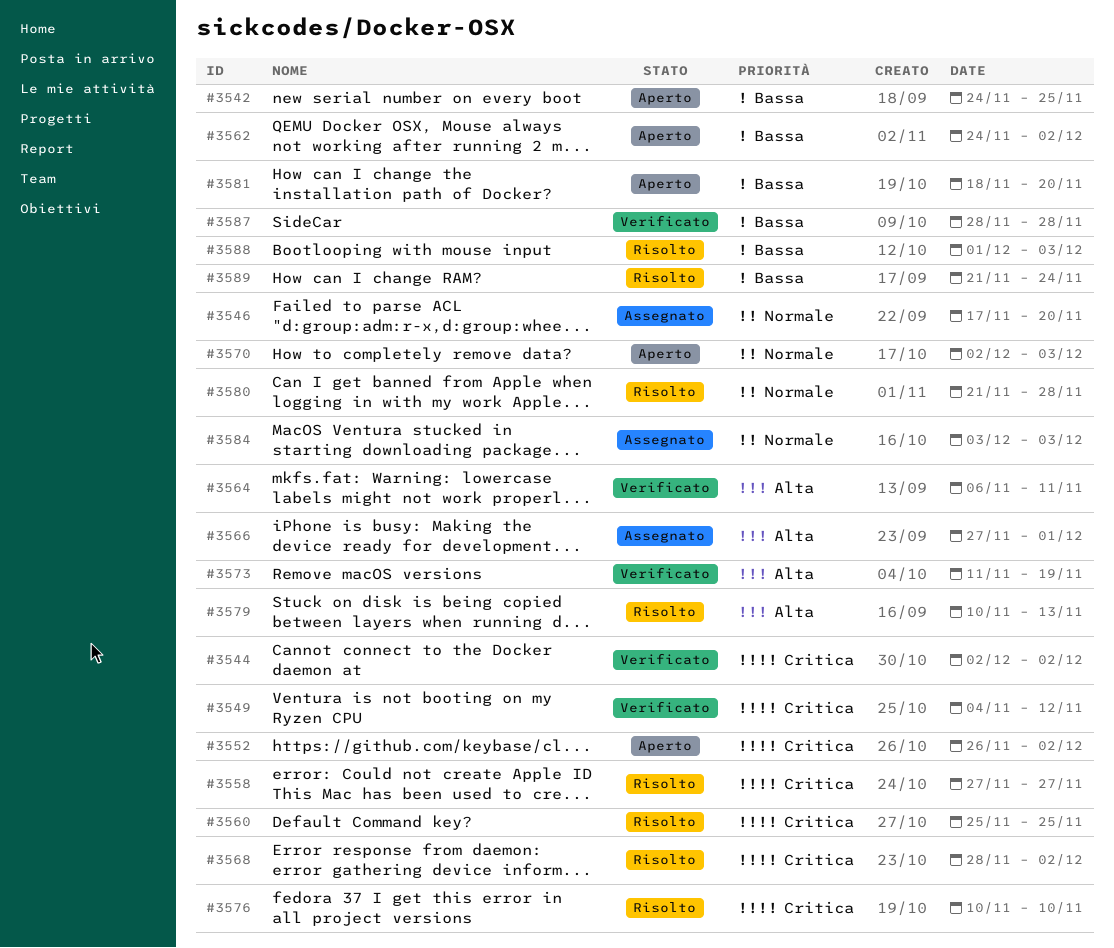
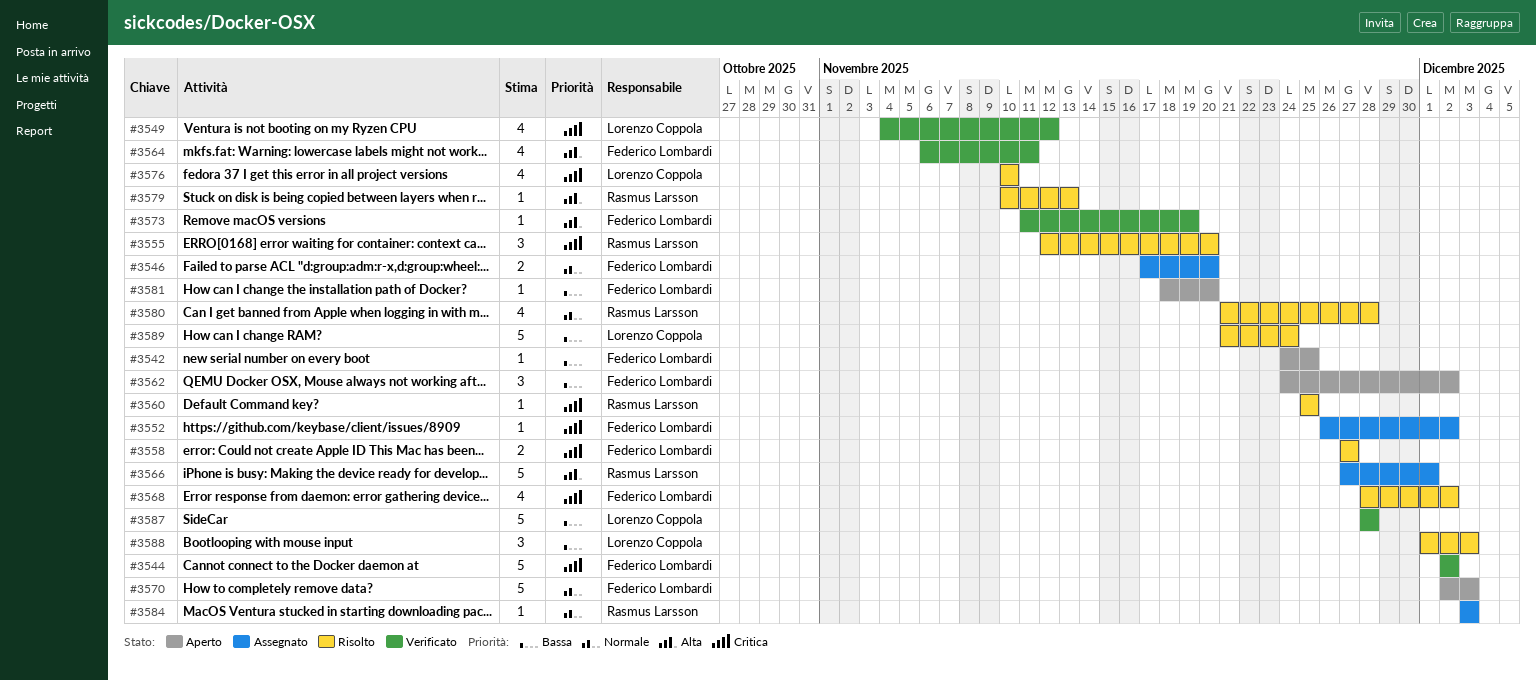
#3552, status: Aperto -> Assegnato
#3555: none -> present

